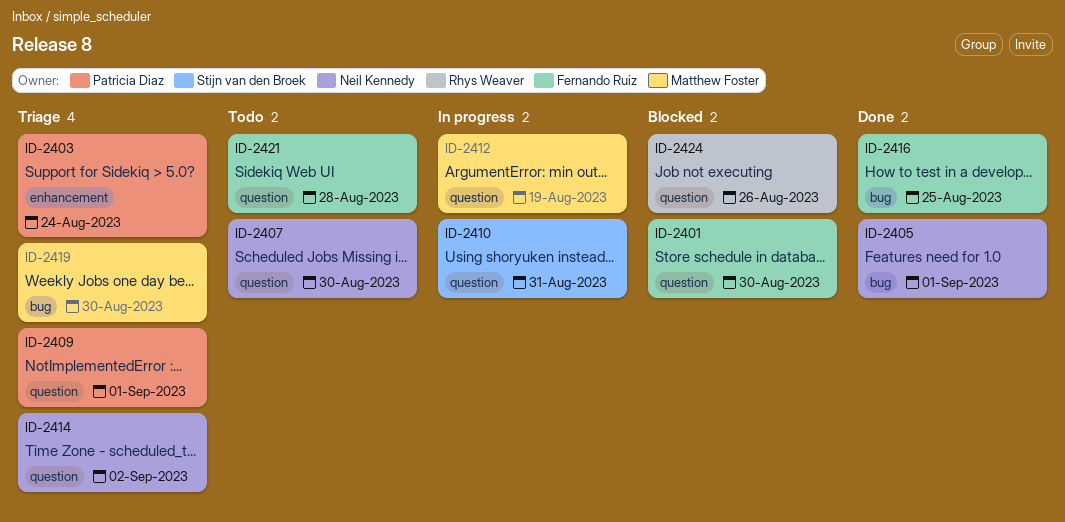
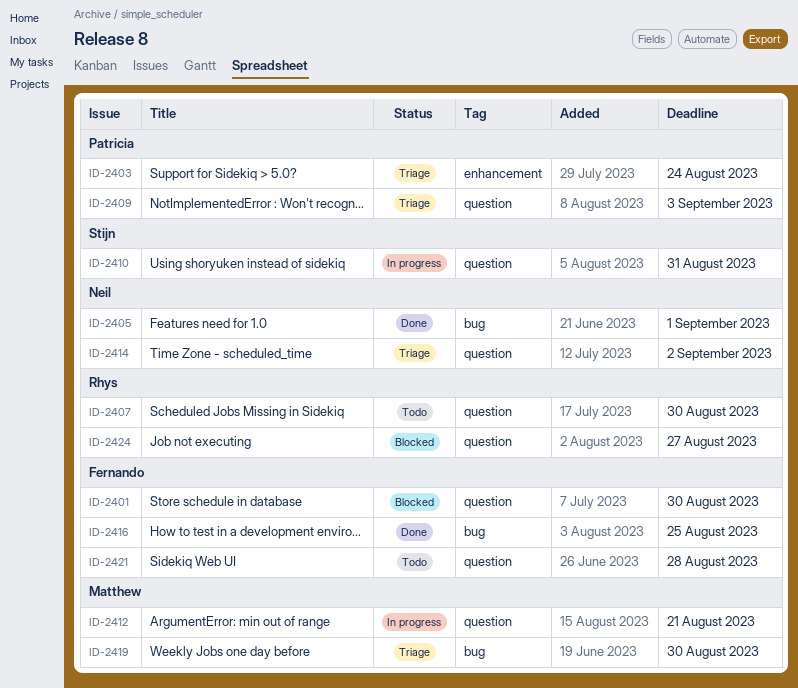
ID-2407, owner: Neil Kennedy -> Rhys Weaver
ID-2409, due: Sep 1 -> Sep 3
ID-2412, due: Aug 19 -> Aug 21
ID-2424, due: Aug 26 -> Aug 27

